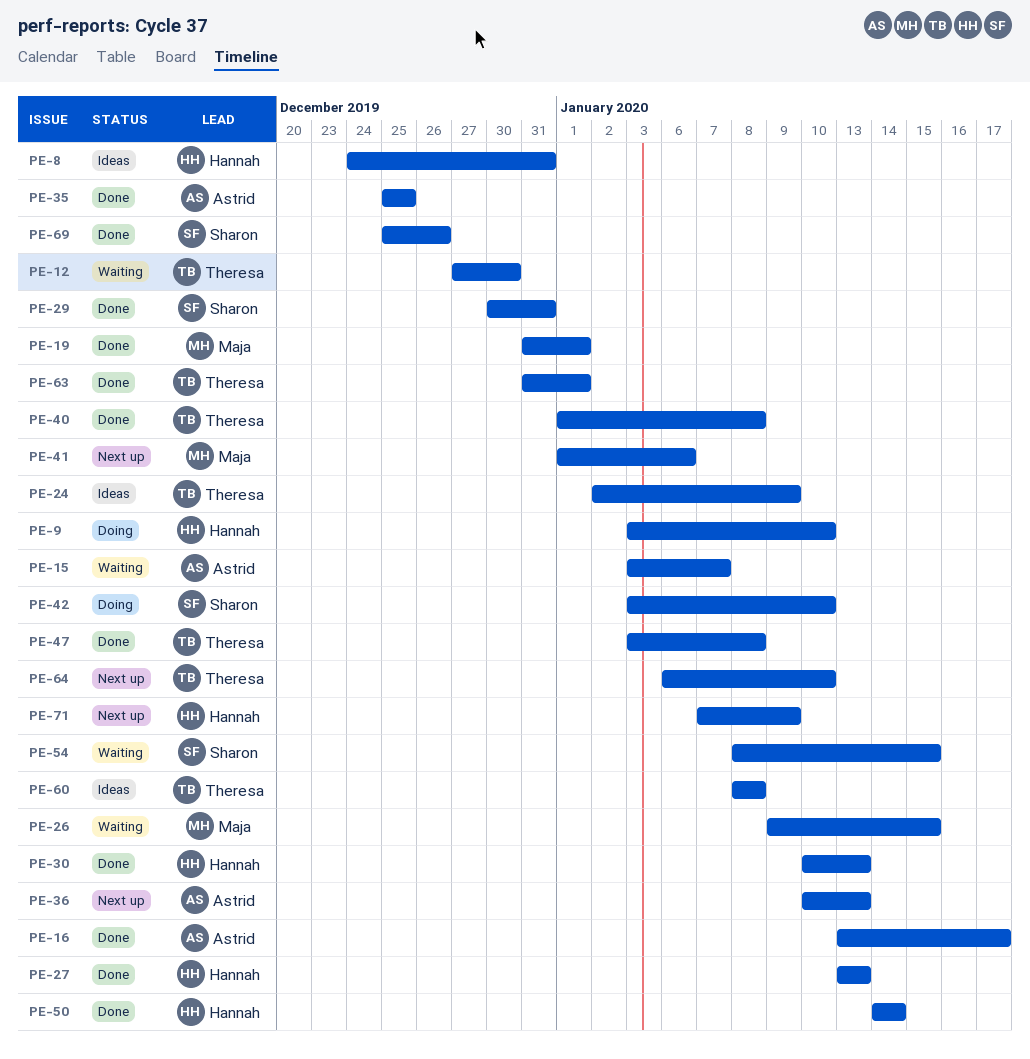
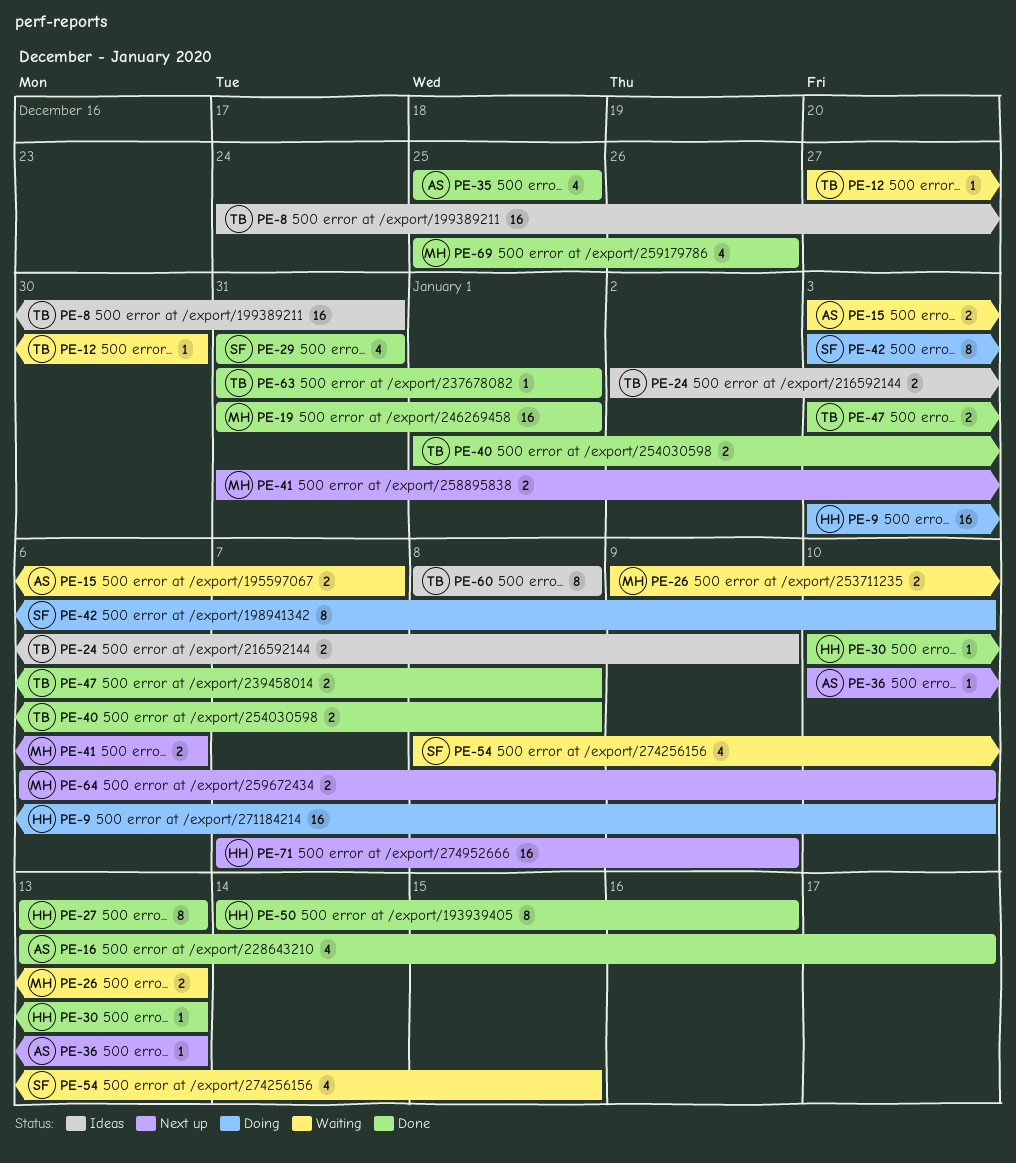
PE-8, owner: Hannah -> Theresa
PE-26, due: Jan 15 -> Jan 13
PE-29, start: Dec 30 -> Dec 31
PE-41, start: Jan 1 -> Dec 31
PE-50, due: Jan 14 -> Jan 16
PE-64, owner: Theresa -> Maja
PE-69, owner: Sharon -> Maja

